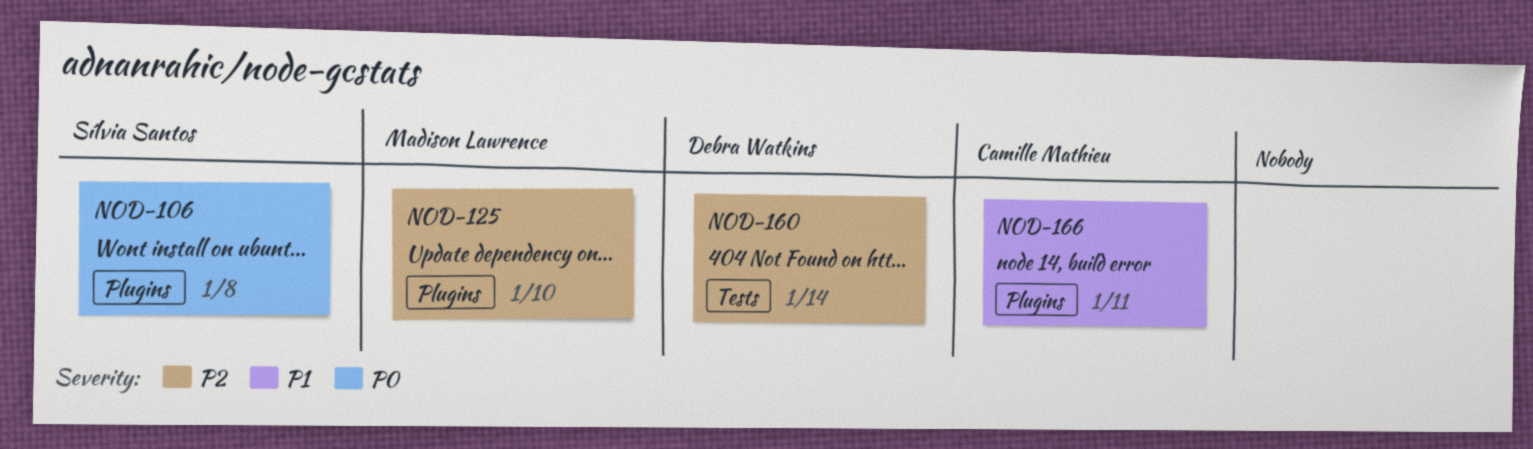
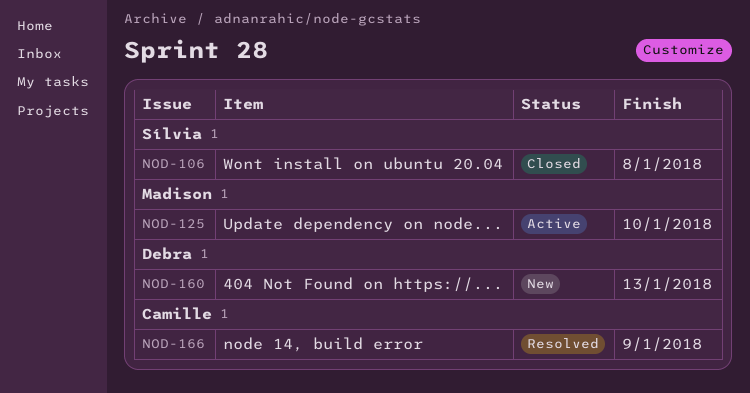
NOD-160, due: Jan 14 -> Jan 13
NOD-166, due: Jan 11 -> Jan 9

